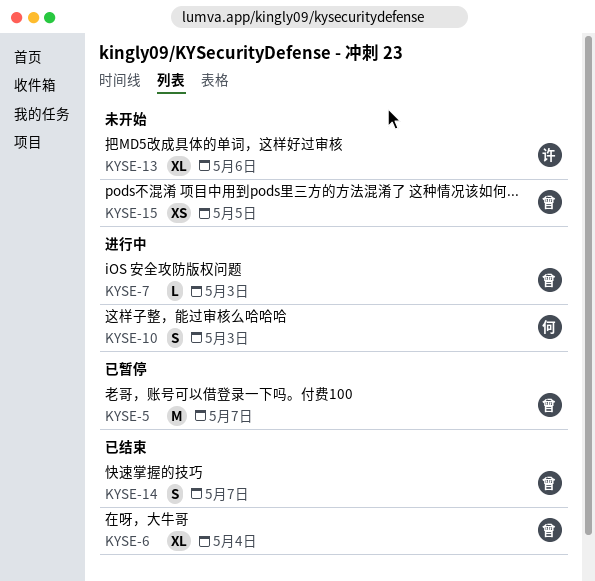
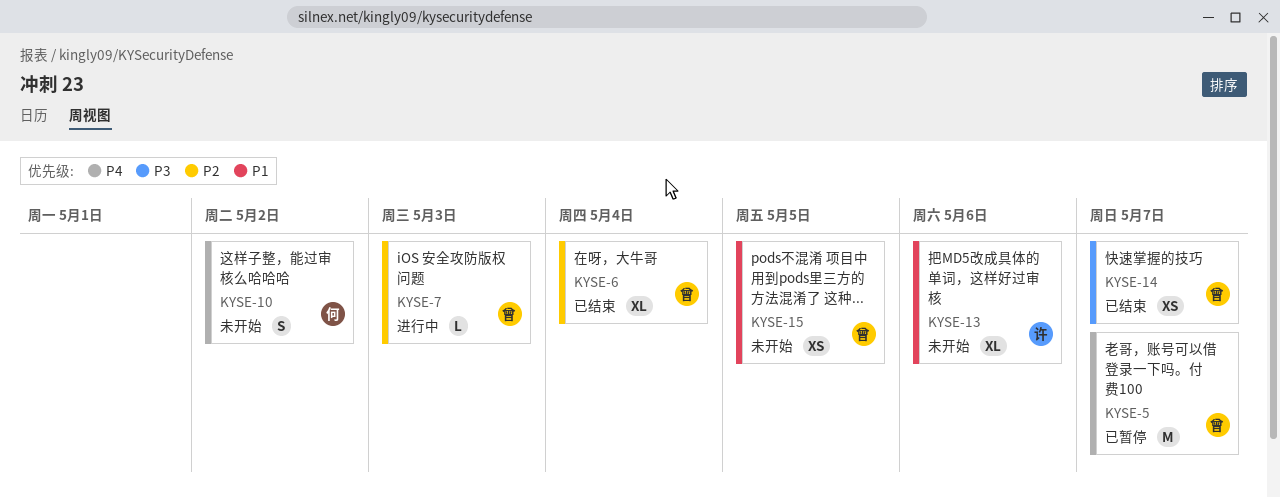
KYSE-10, status: 进行中 -> 未开始
KYSE-10, due: May 3 -> May 2
KYSE-14, estimate: S -> XS

